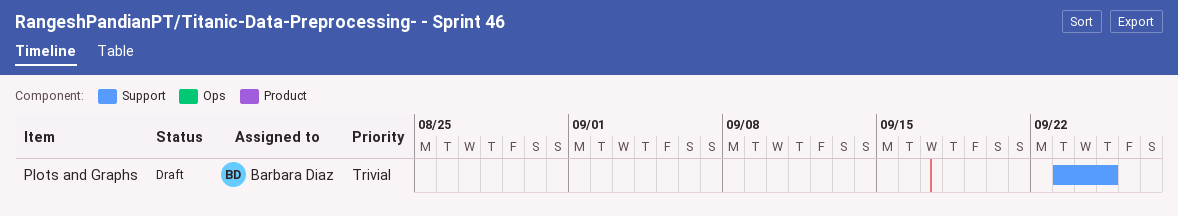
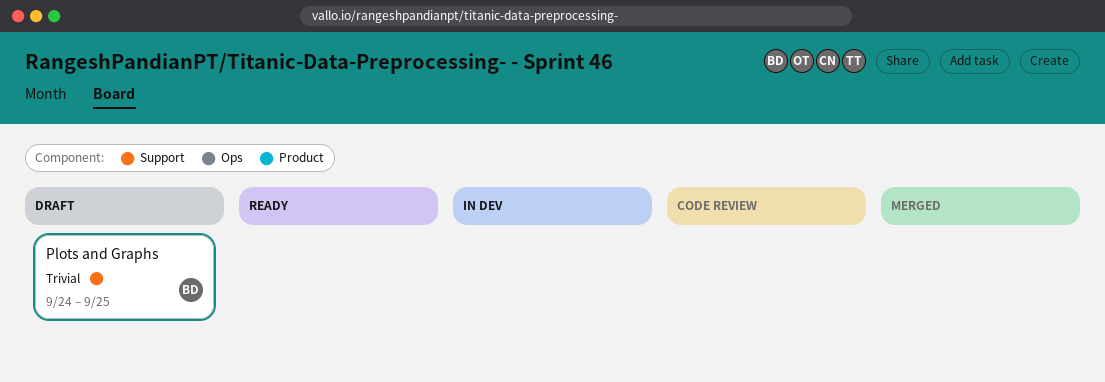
Plots and Graphs, start: Sep 23 -> Sep 24

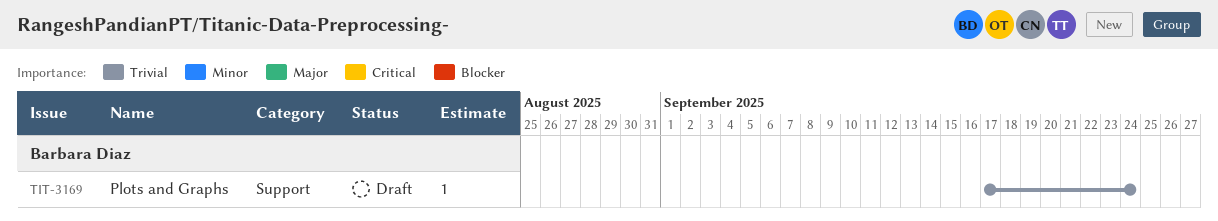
Plots and Graphs, start: Sep 24 -> Sep 17
Plots and Graphs, due: Sep 25 -> Sep 24

